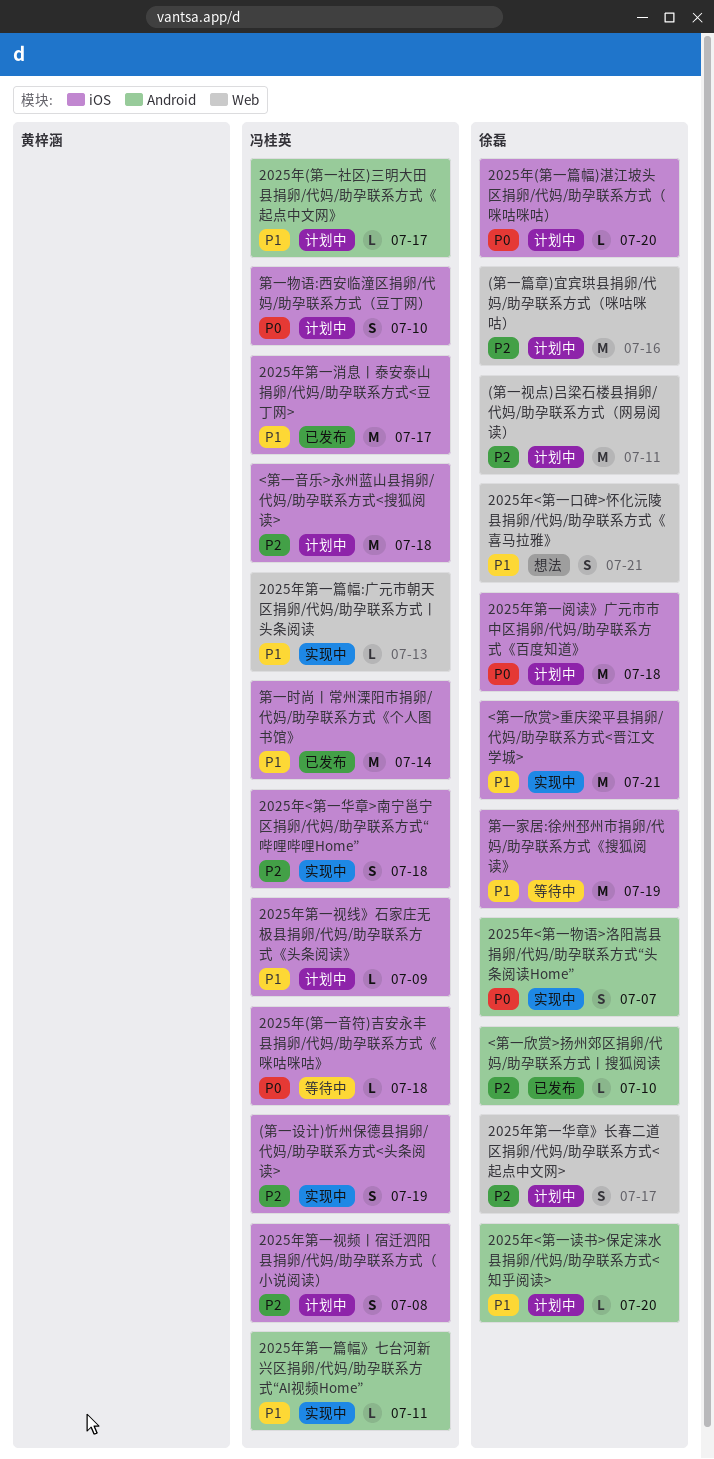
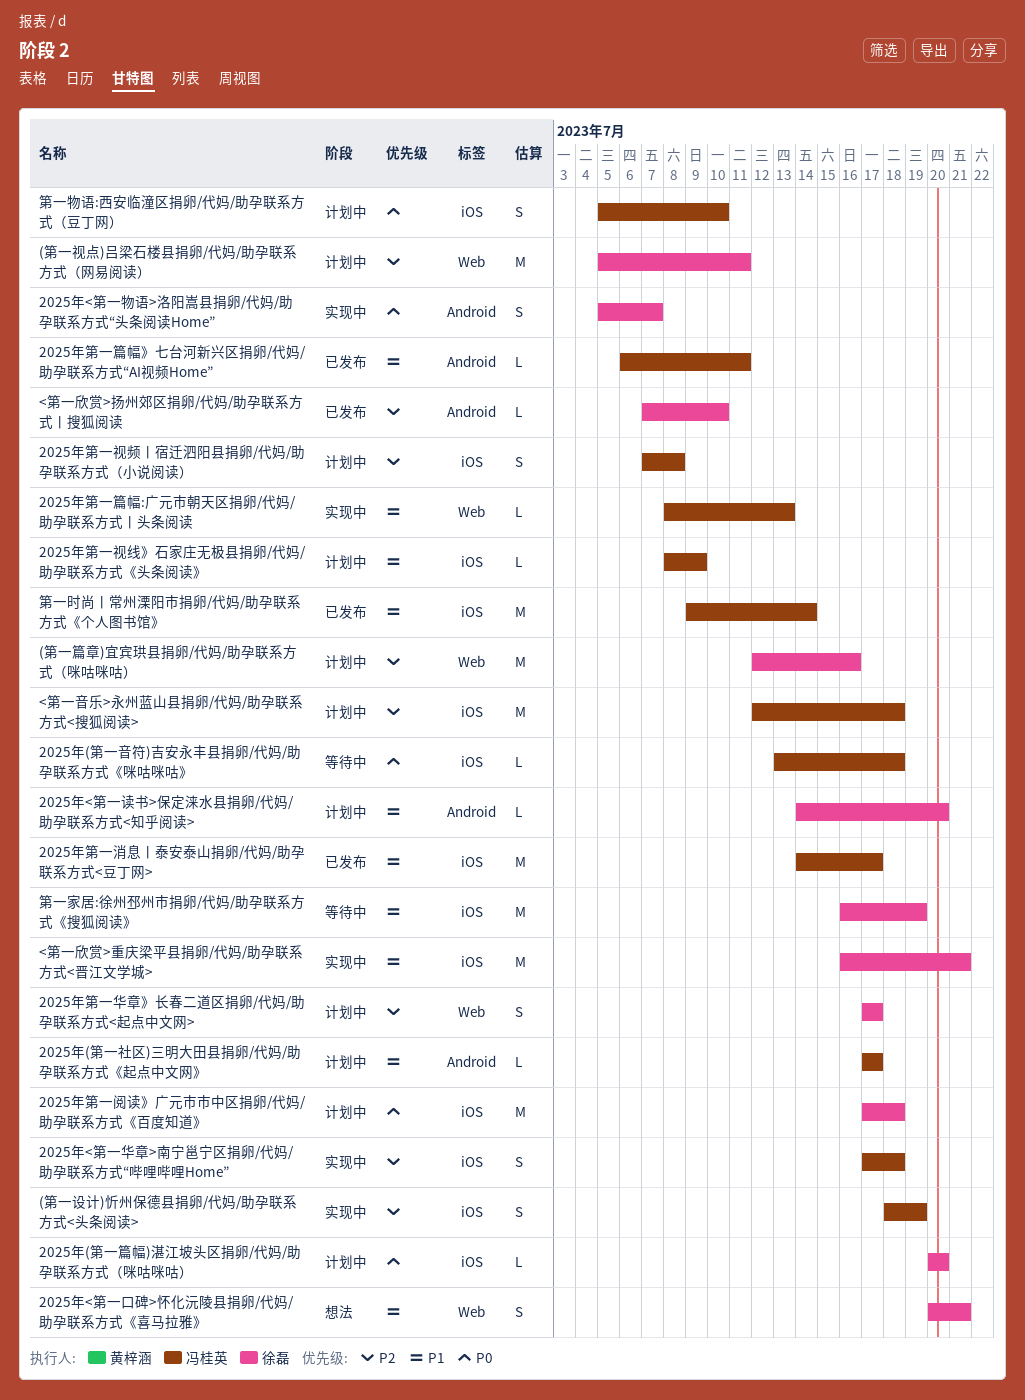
2025年第一篇幅》七台河新兴区捐卵/代妈/助孕联系方式“AI视频Home”, status: 实现中 -> 已发布

